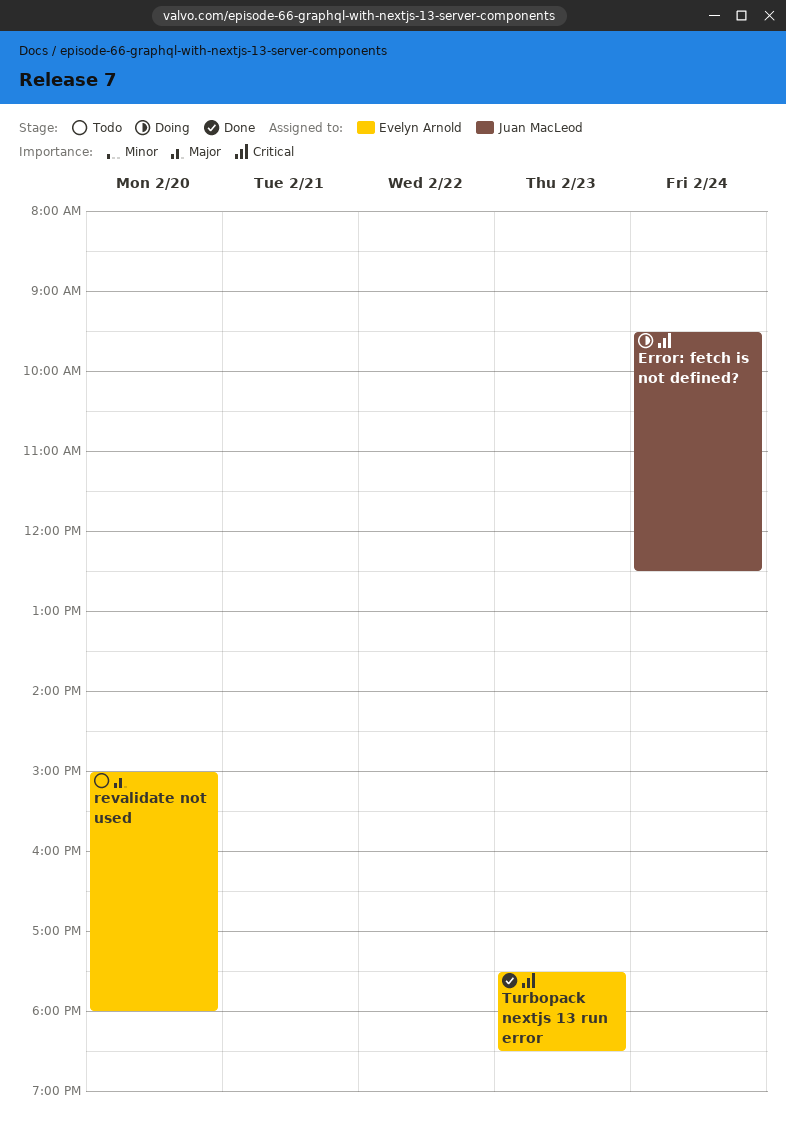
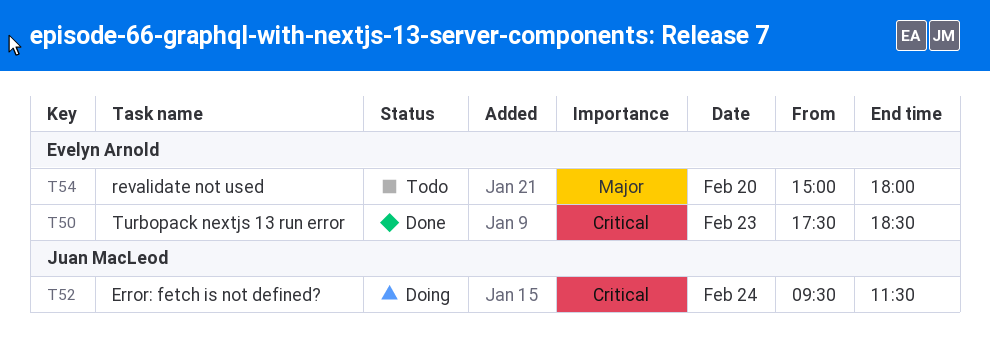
Error: fetch is not defined?, ends: 12:30 -> 11:30

